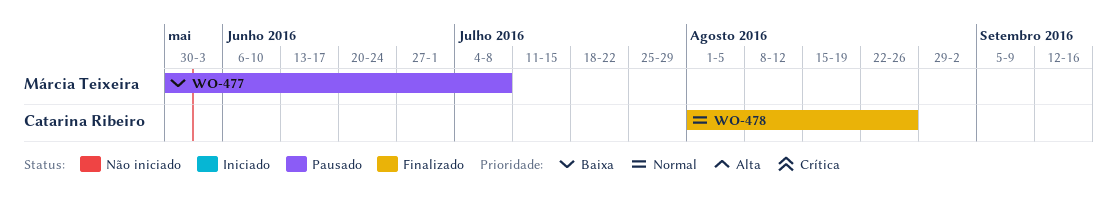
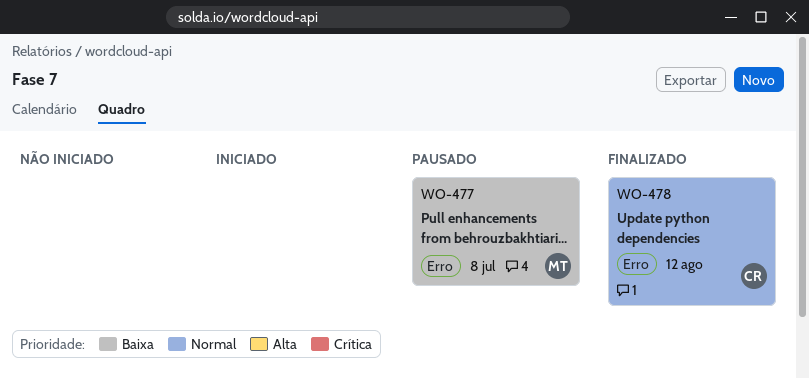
WO-478, due: Aug 26 -> Aug 12

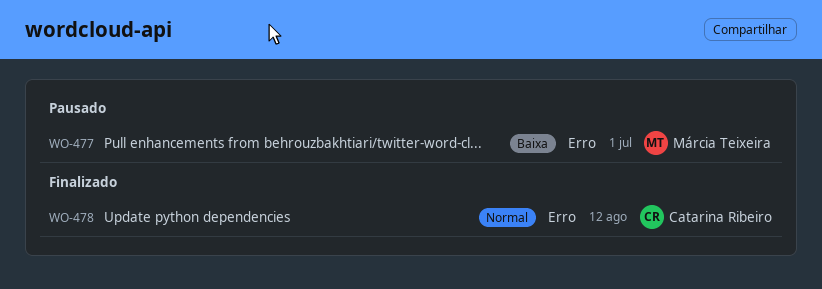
WO-477, due: Jul 8 -> Jul 1

